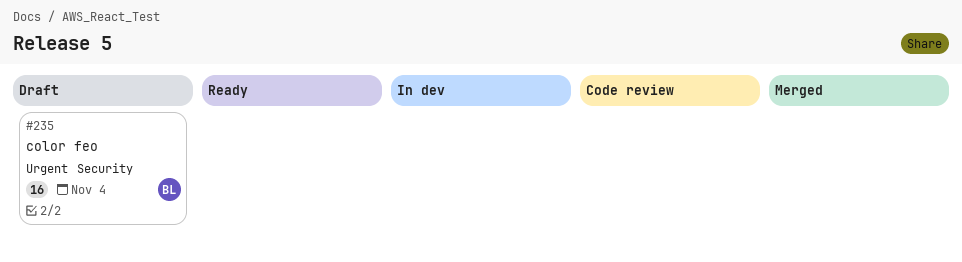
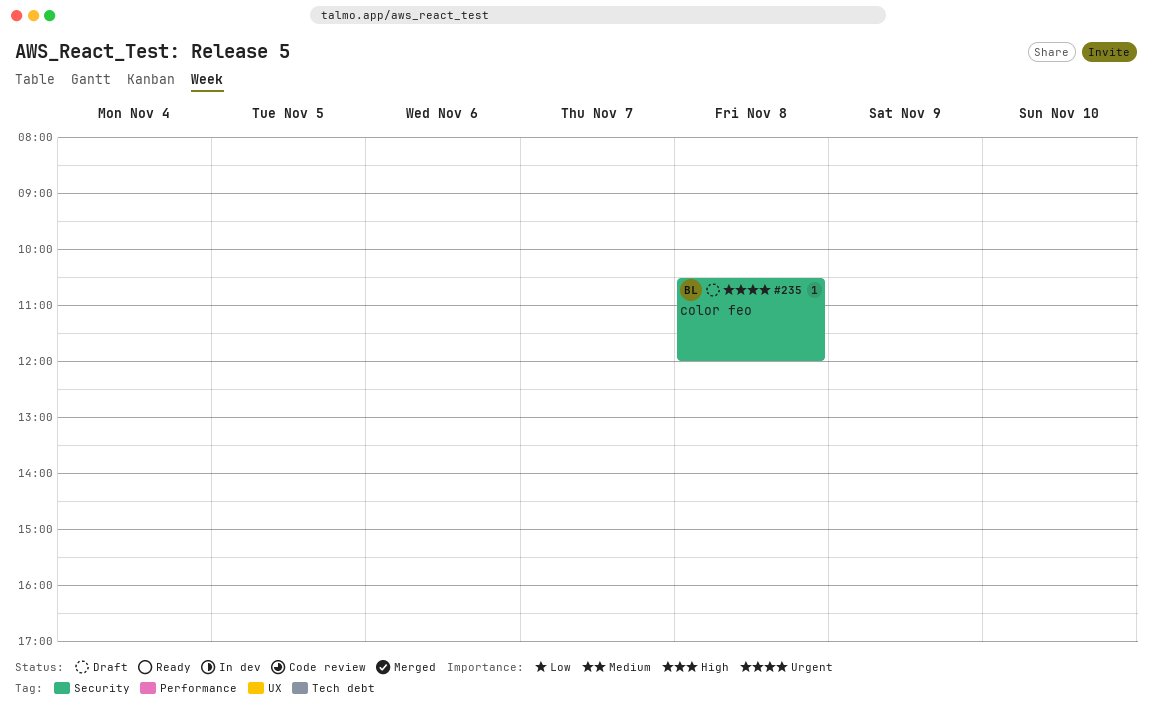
#235, estimate: 16 -> 1
#235, day: Nov 4 -> Nov 8

